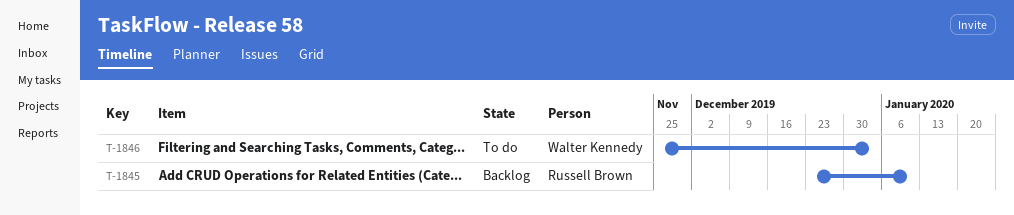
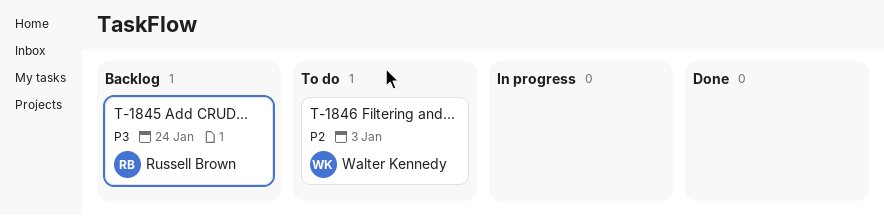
T-1845, due: Jan 10 -> Jan 24

